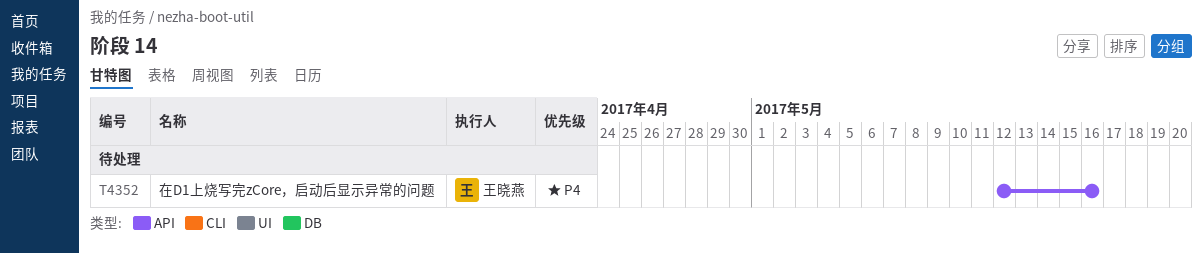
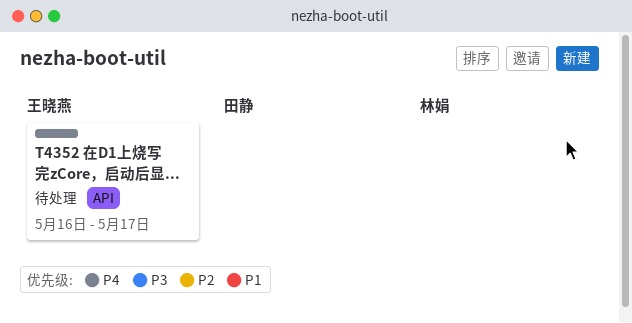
T4352, start: May 12 -> May 16
T4352, due: May 16 -> May 17

